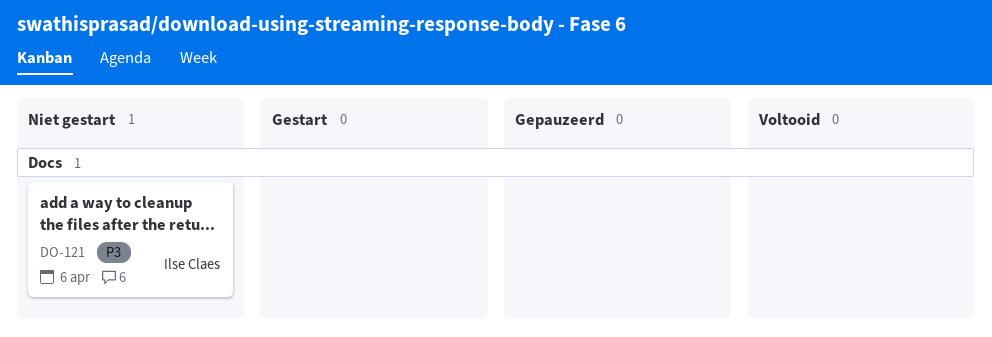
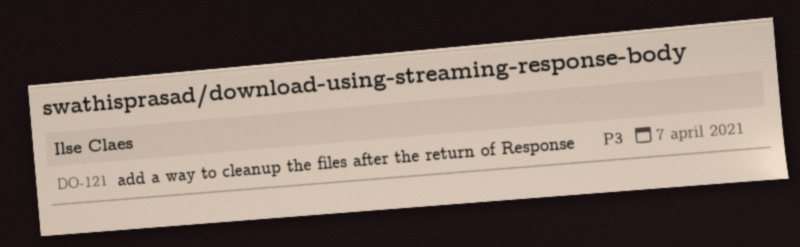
DO-121, due: Apr 6 -> Apr 7

